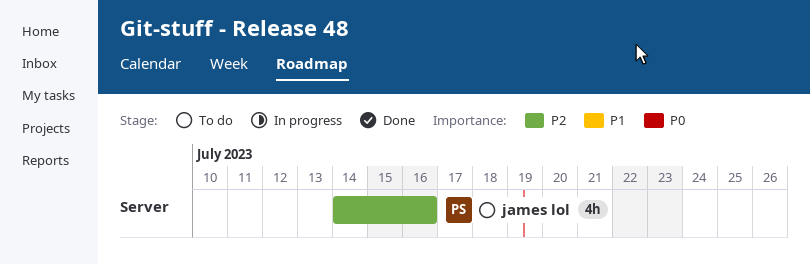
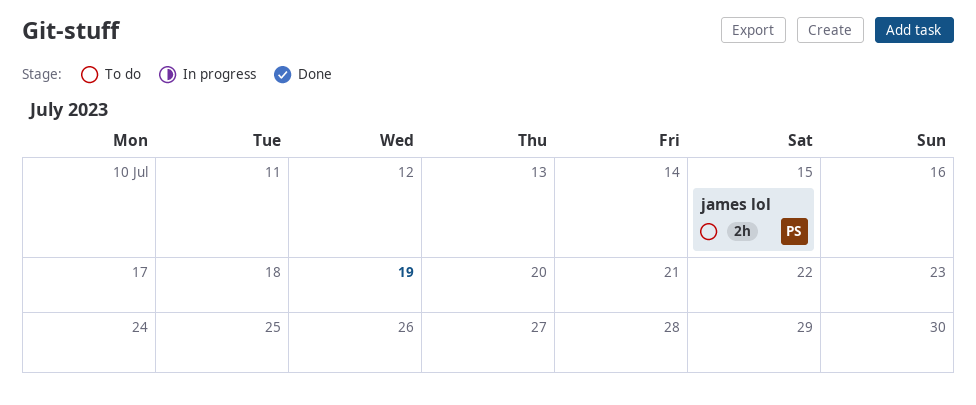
james lol, estimate: 4h -> 2h
james lol, due: Jul 16 -> Jul 15

